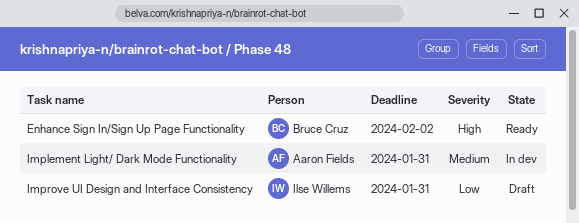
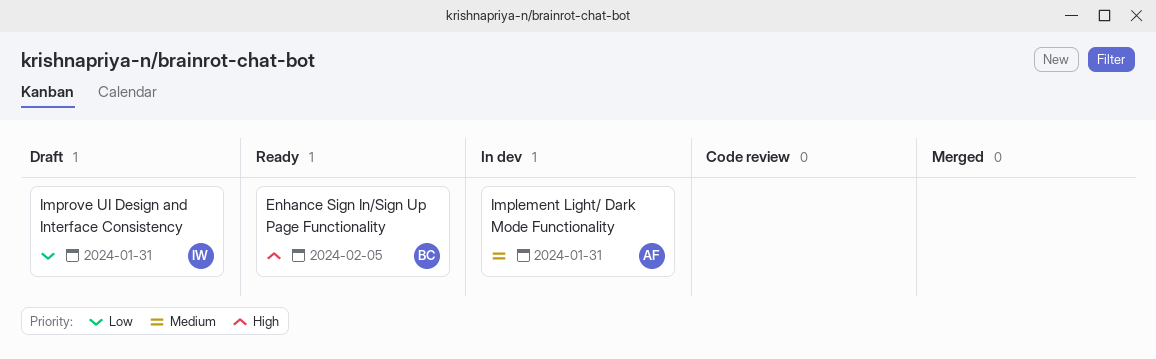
Enhance Sign In/Sign Up Page Functionality, due: Feb 2 -> Feb 5

